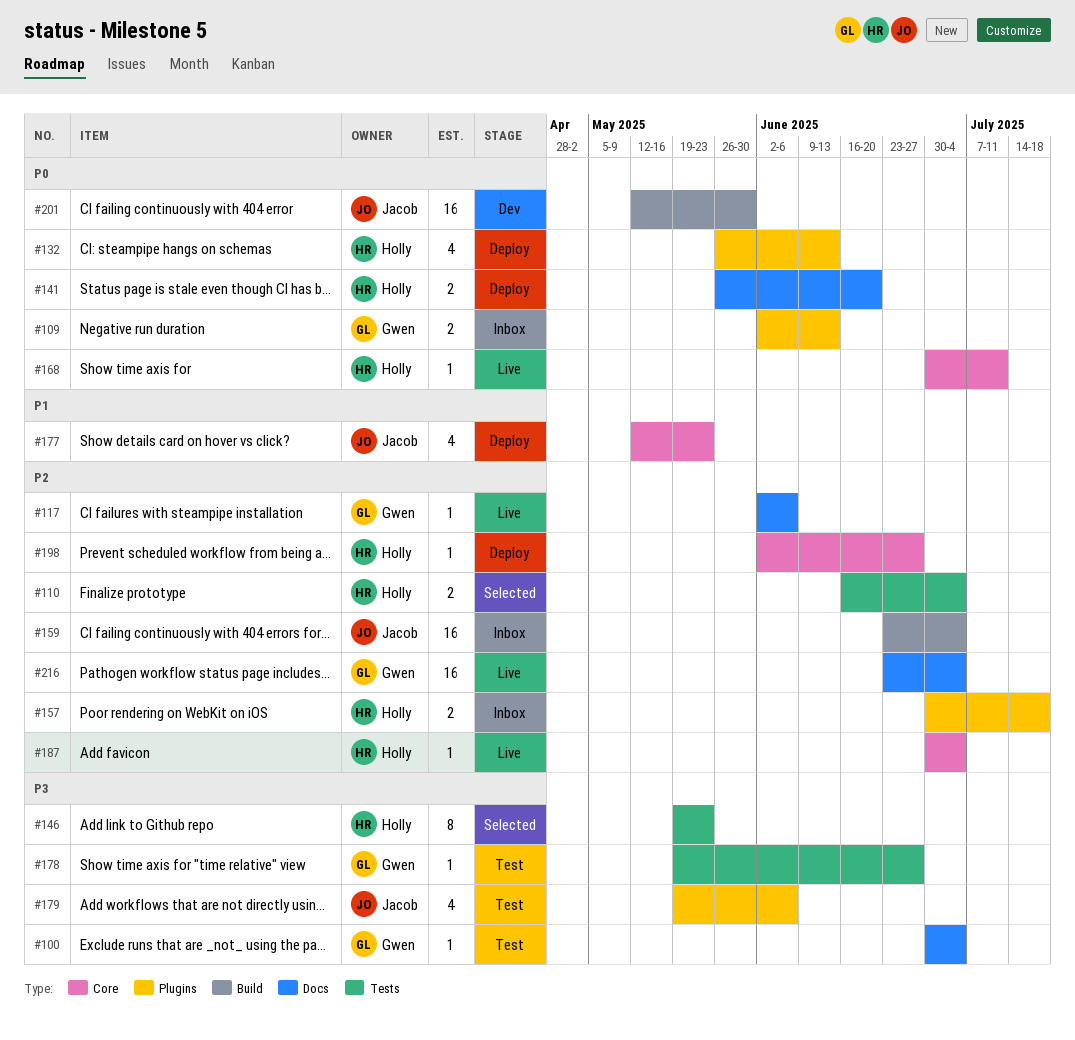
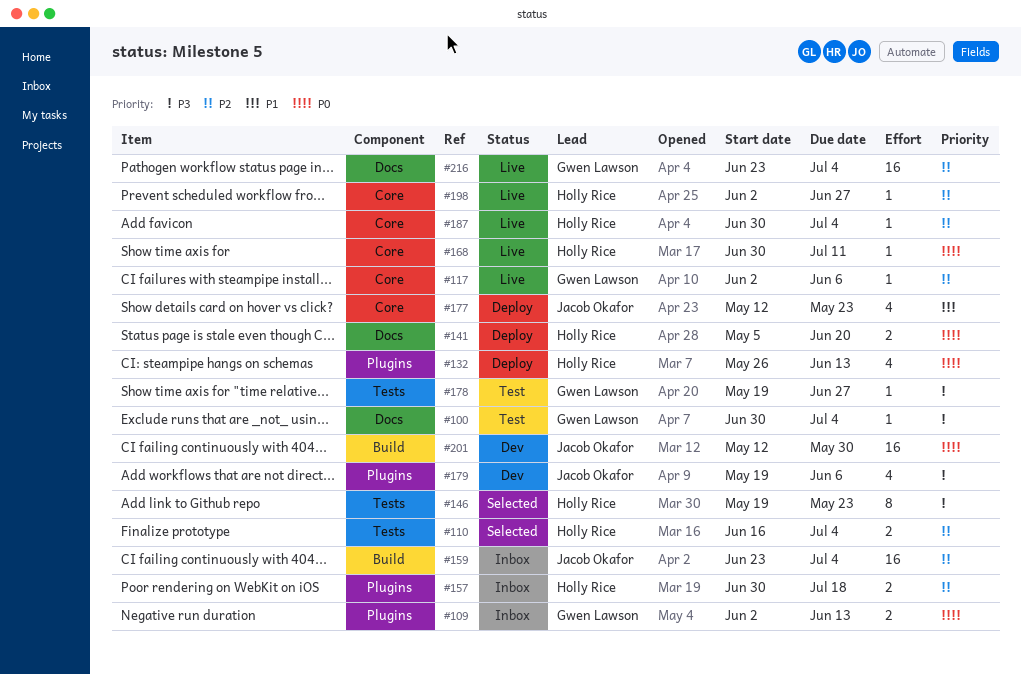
#117, label: Docs -> Core
#141, start: May 26 -> May 5
#179, status: Test -> Dev
#198, status: Deploy -> Live

